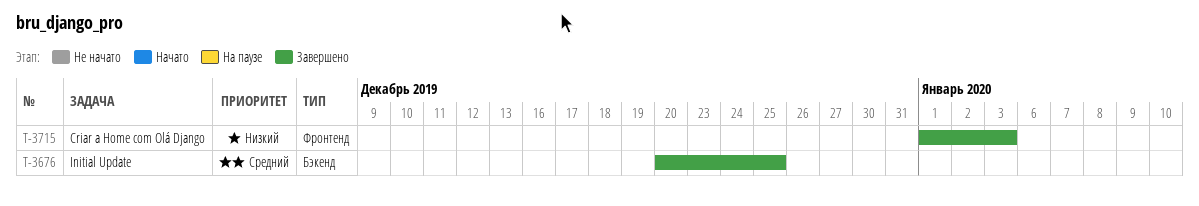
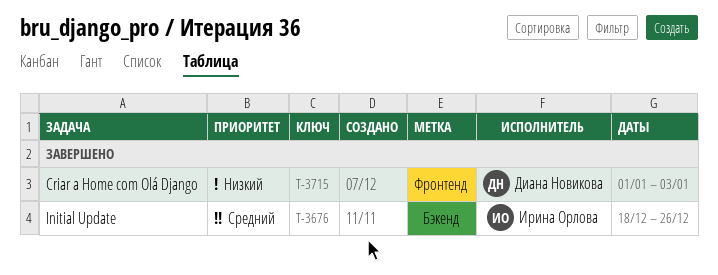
T-3676, start: Dec 20 -> Dec 18
T-3676, due: Dec 25 -> Dec 26

